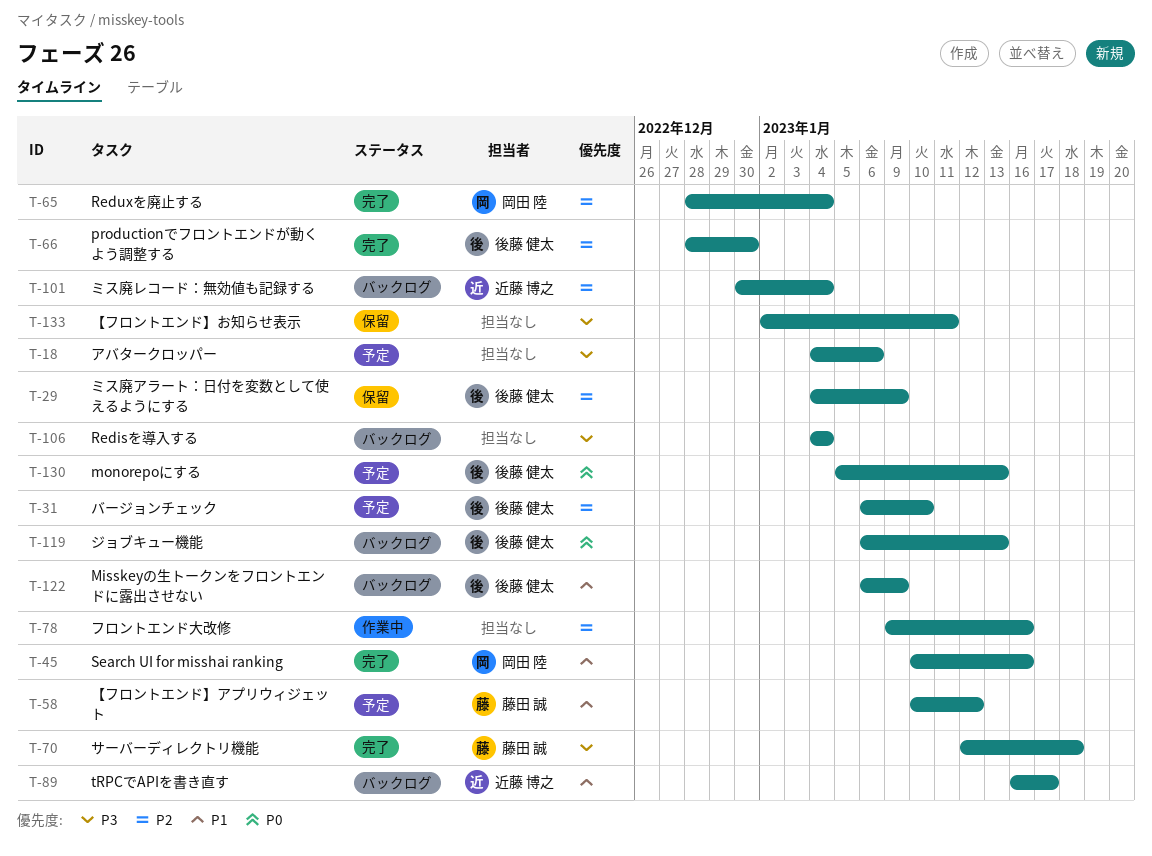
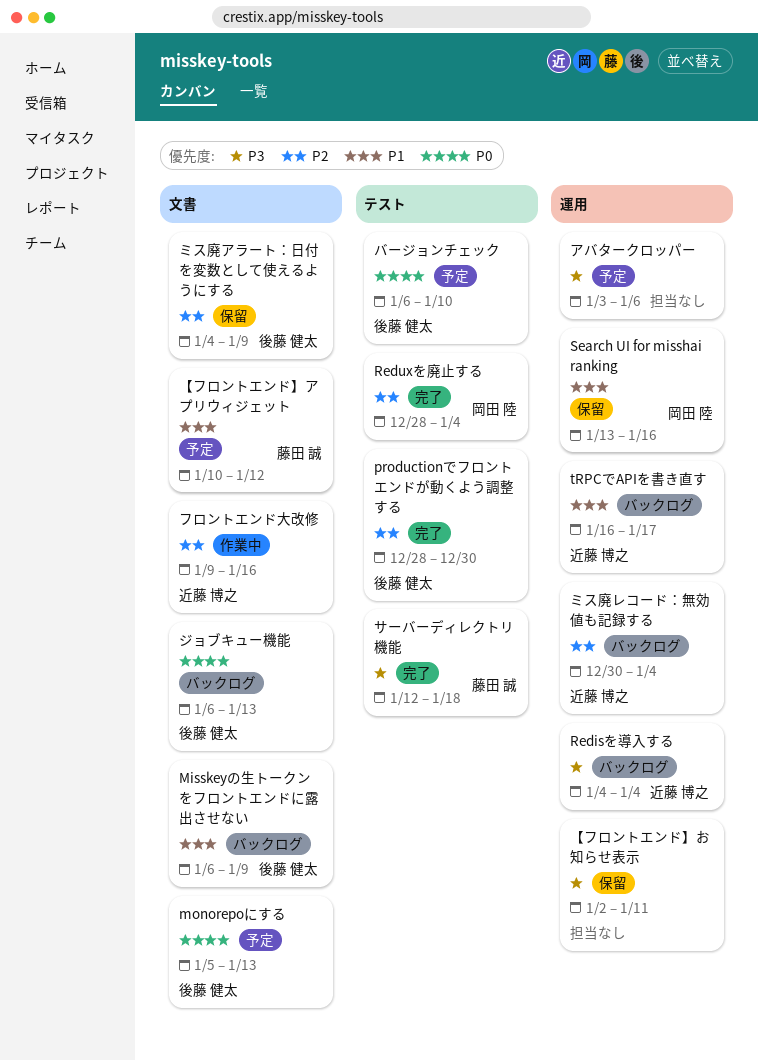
Redisを導入する, owner: none -> 近藤 博之
Search UI for misshai ranking, status: 完了 -> 保留
Search UI for misshai ranking, start: Jan 10 -> Jan 13
アバタークロッパー, start: Jan 4 -> Jan 3
バージョンチェック, priority: P2 -> P0
フロントエンド大改修, owner: none -> 近藤 博之

